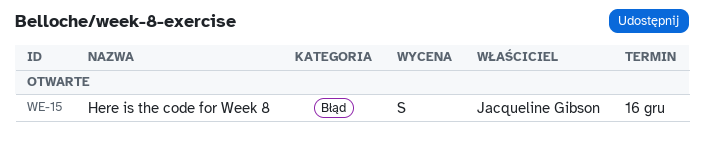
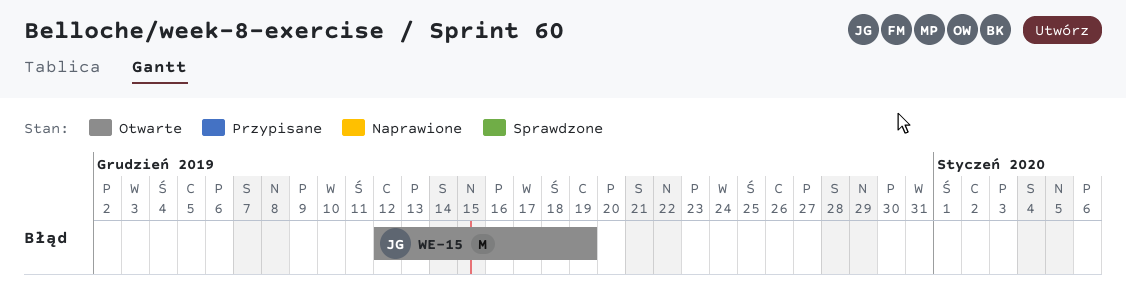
WE-15, estimate: S -> M
WE-15, due: Dec 16 -> Dec 19

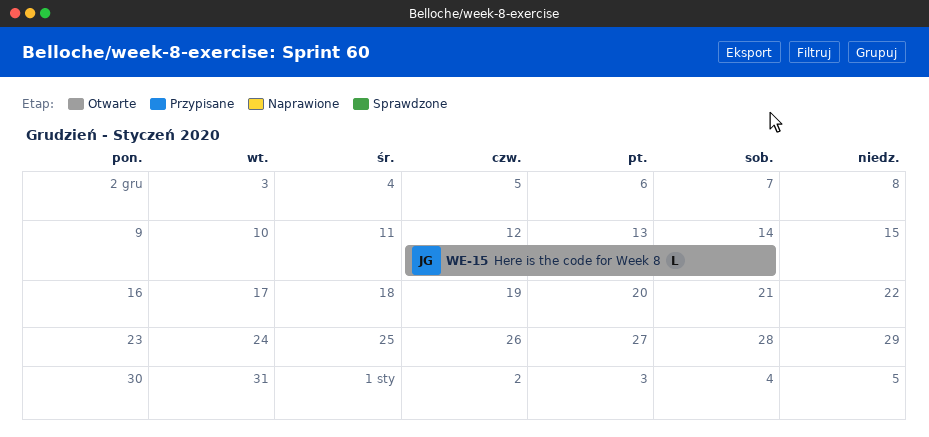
WE-15, estimate: M -> L
WE-15, due: Dec 19 -> Dec 14

